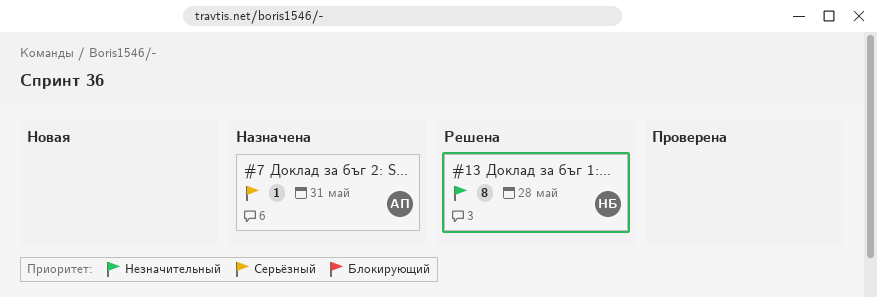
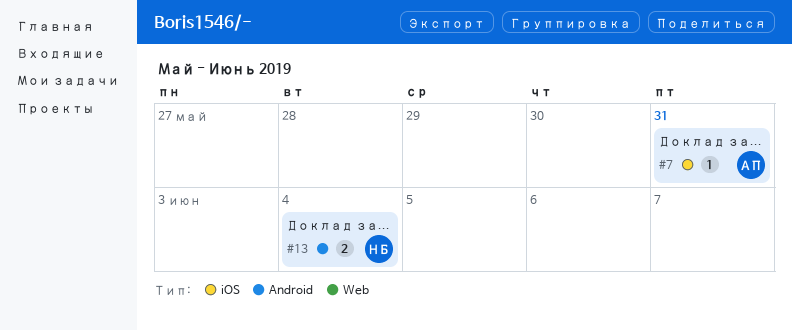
#13, estimate: 8 -> 2
#13, due: May 28 -> Jun 4

